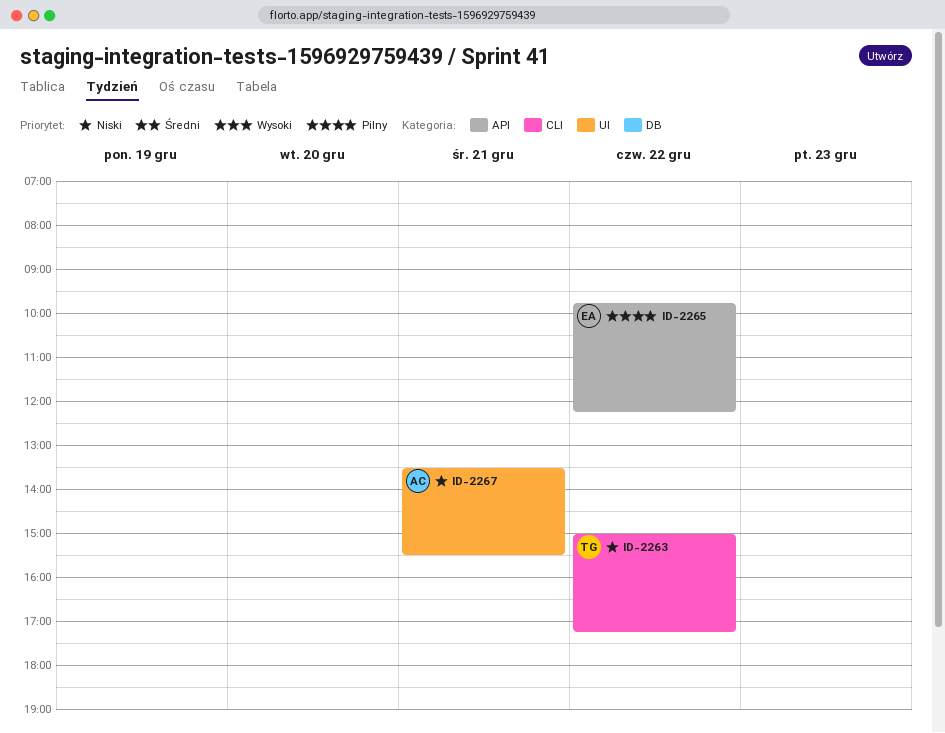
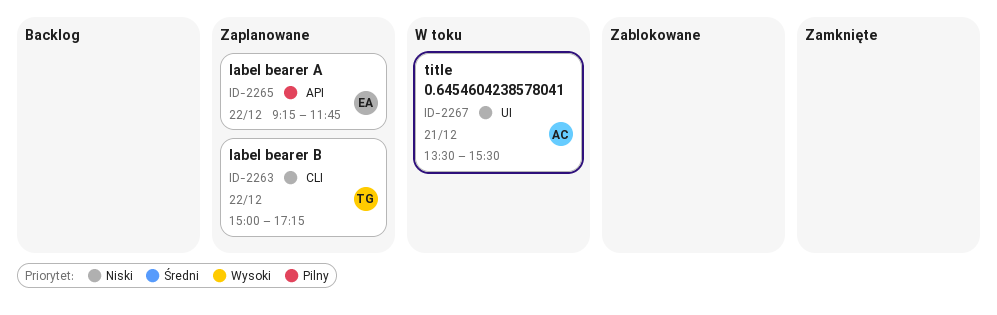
ID-2265, begins: 09:45 -> 09:15
ID-2265, ends: 12:15 -> 11:45

